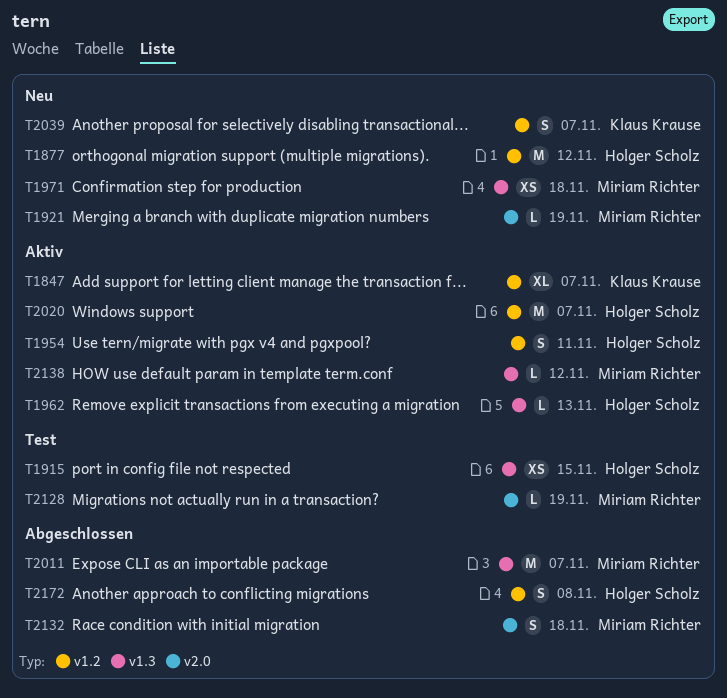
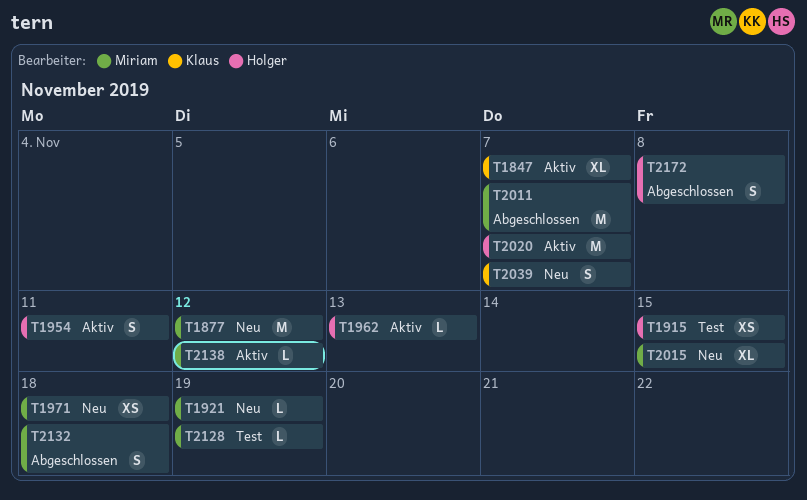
T1877, owner: Holger Scholz -> Miriam Richter
T2015: none -> present

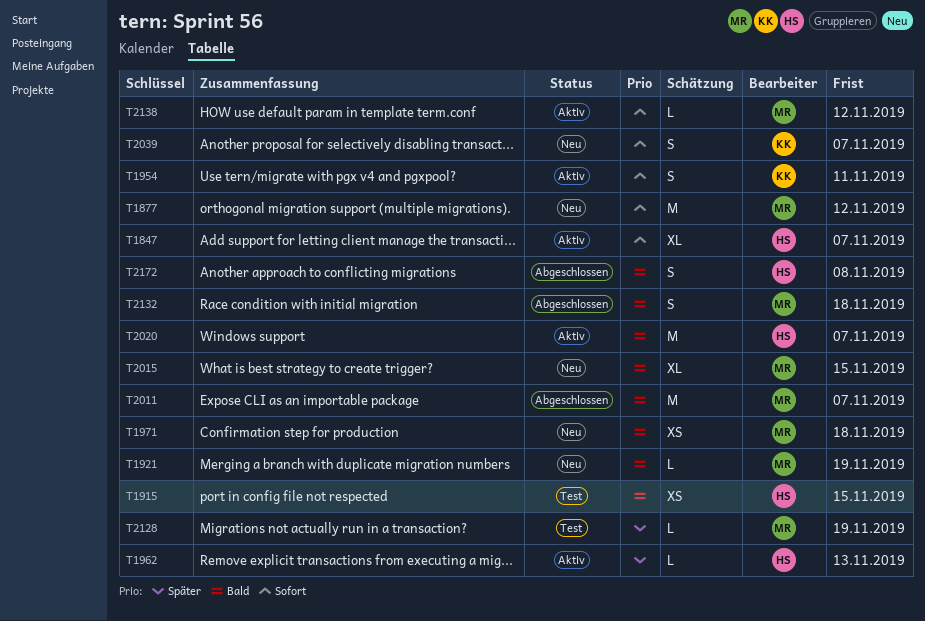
T1847, owner: Klaus -> Holger
T1954, owner: Holger -> Klaus

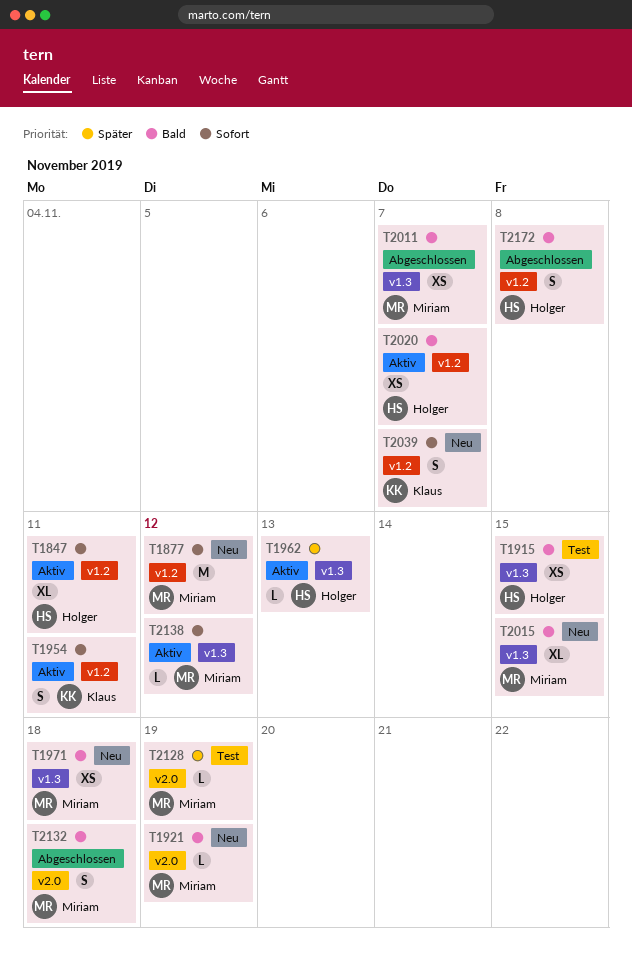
T1847, due: Nov 7 -> Nov 11
T2011, estimate: M -> XS
T2020, estimate: M -> XS

